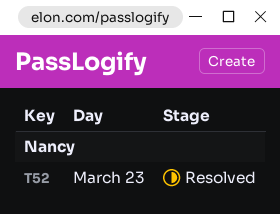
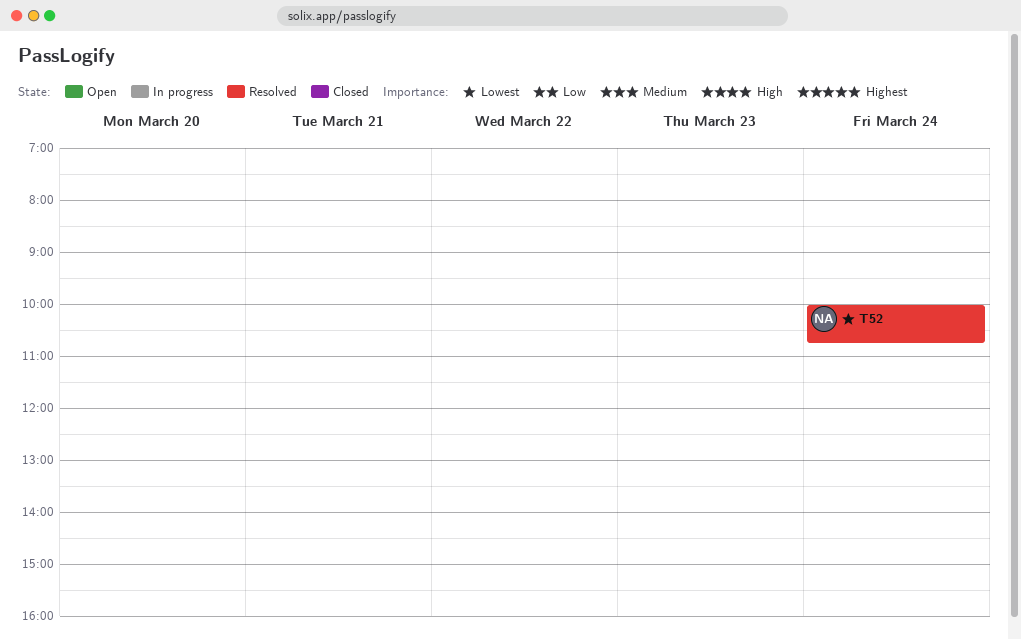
T52, day: Mar 23 -> Mar 24

